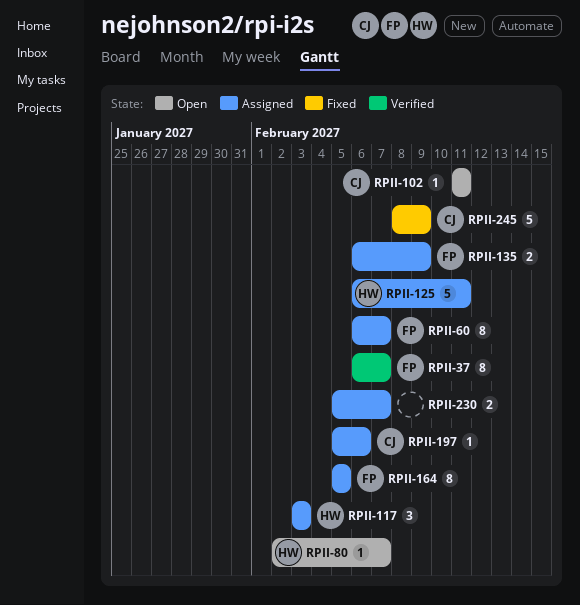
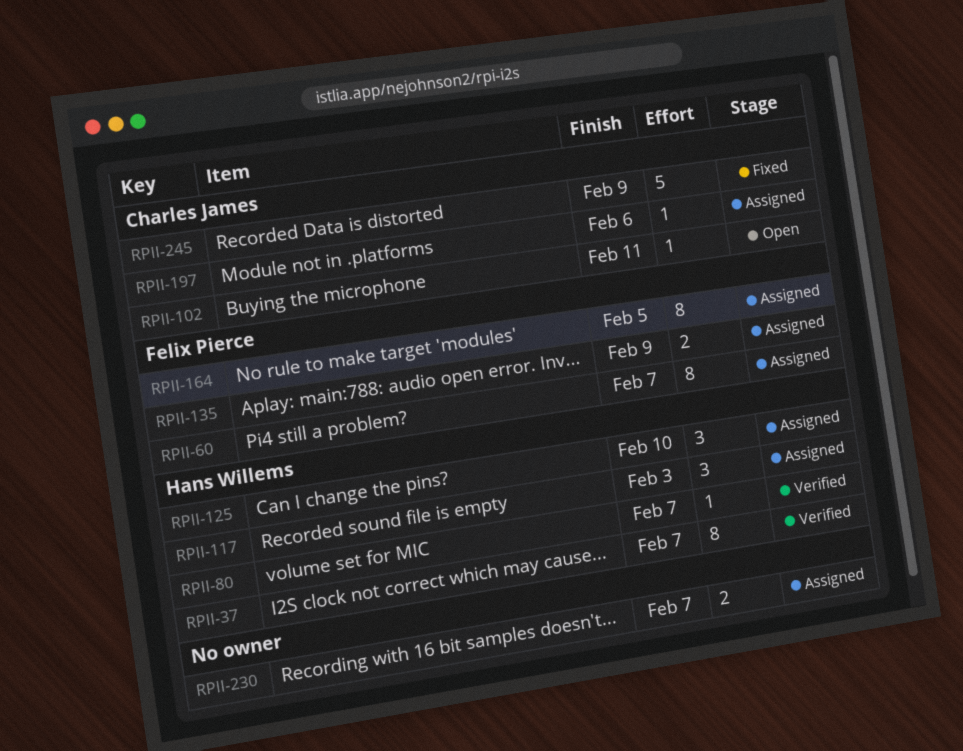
RPII-37, owner: Felix Pierce -> Hans Willems
RPII-80, status: Open -> Verified
RPII-125, estimate: 5 -> 3
RPII-125, due: Feb 11 -> Feb 10

